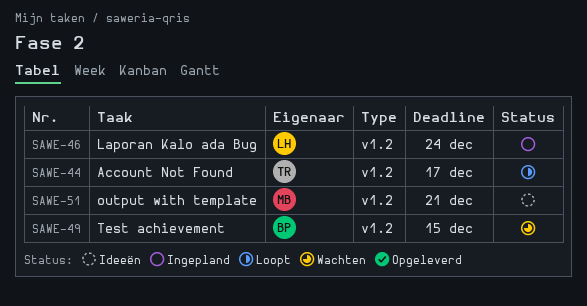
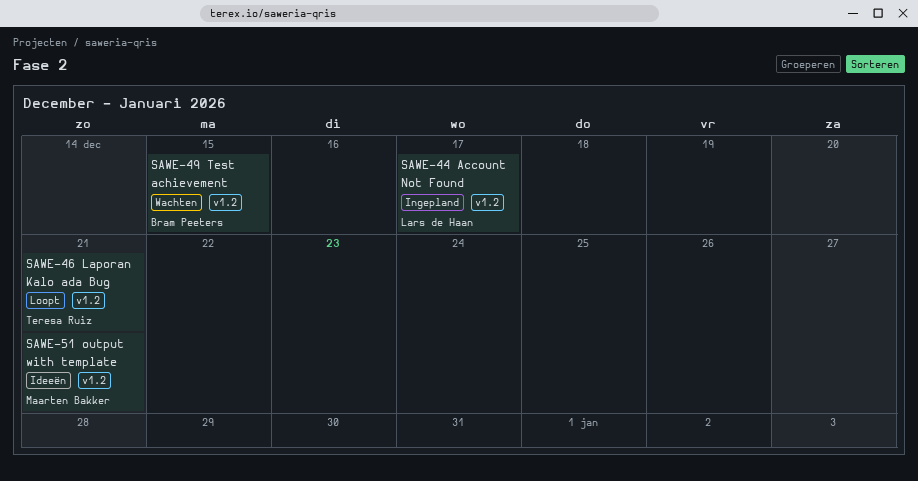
SAWE-44, status: Loopt -> Ingepland
SAWE-44, owner: Teresa Ruiz -> Lars de Haan
SAWE-46, status: Ingepland -> Loopt
SAWE-46, owner: Lars de Haan -> Teresa Ruiz
SAWE-46, due: Dec 24 -> Dec 21

